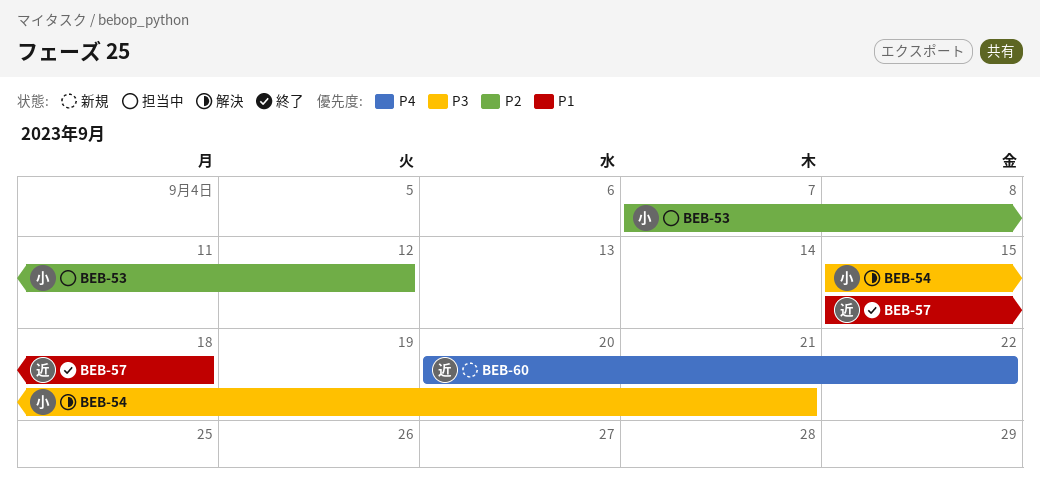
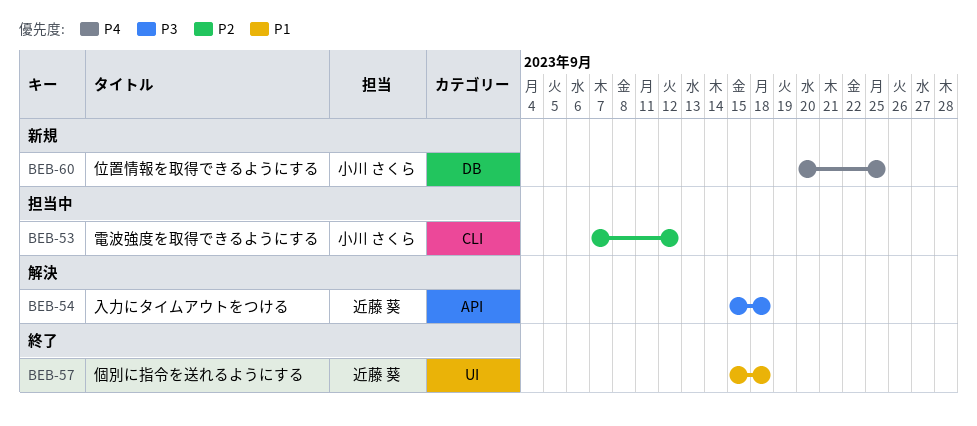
BEB-54, owner: 小川 さくら -> 近藤 葵
BEB-54, due: Sep 21 -> Sep 18
BEB-60, owner: 近藤 葵 -> 小川 さくら
BEB-60, due: Sep 22 -> Sep 25

